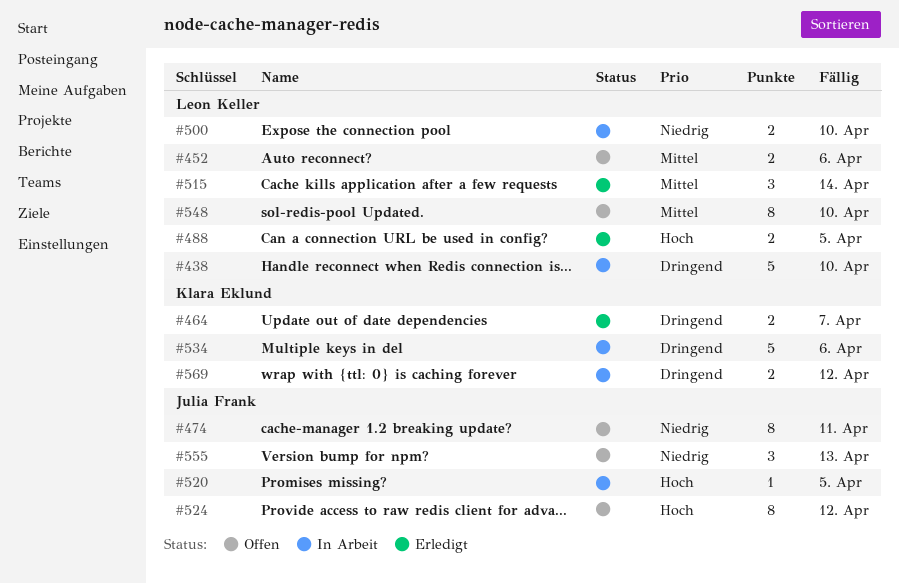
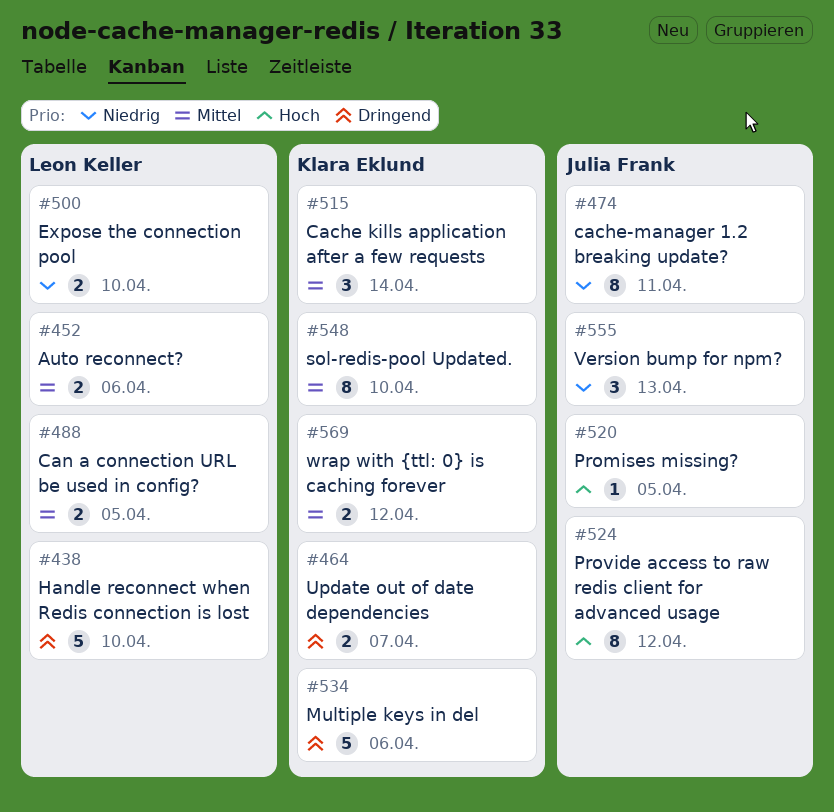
#488, priority: Hoch -> Mittel
#515, owner: Leon Keller -> Klara Eklund
#548, owner: Leon Keller -> Klara Eklund
#569, priority: Dringend -> Mittel

